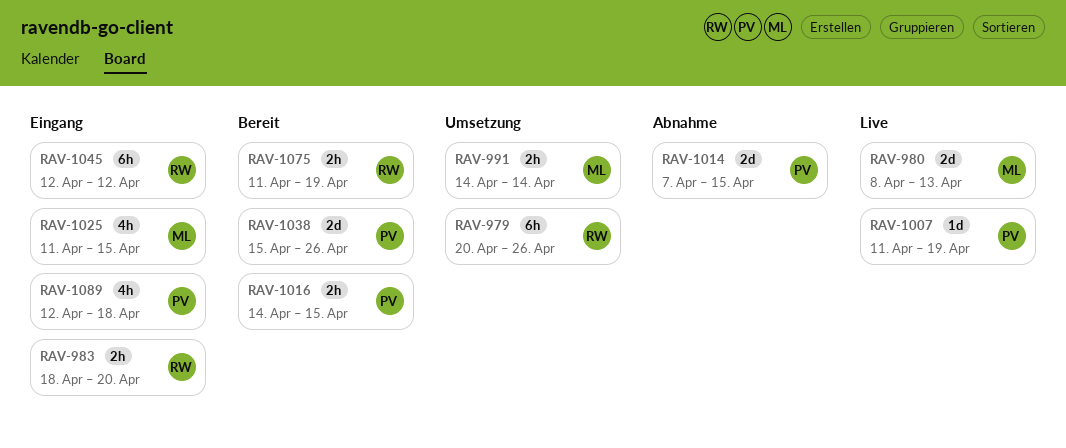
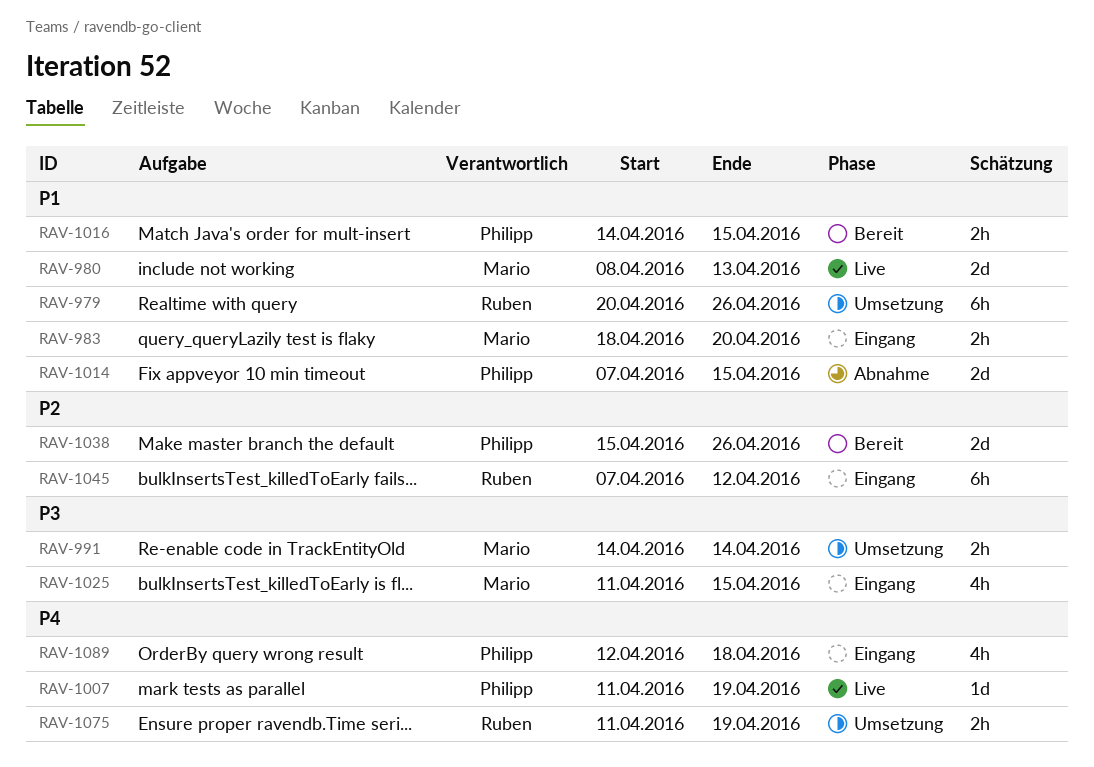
RAV-983, owner: Ruben -> Mario
RAV-1045, start: Apr 12 -> Apr 7
RAV-1075, status: Bereit -> Umsetzung

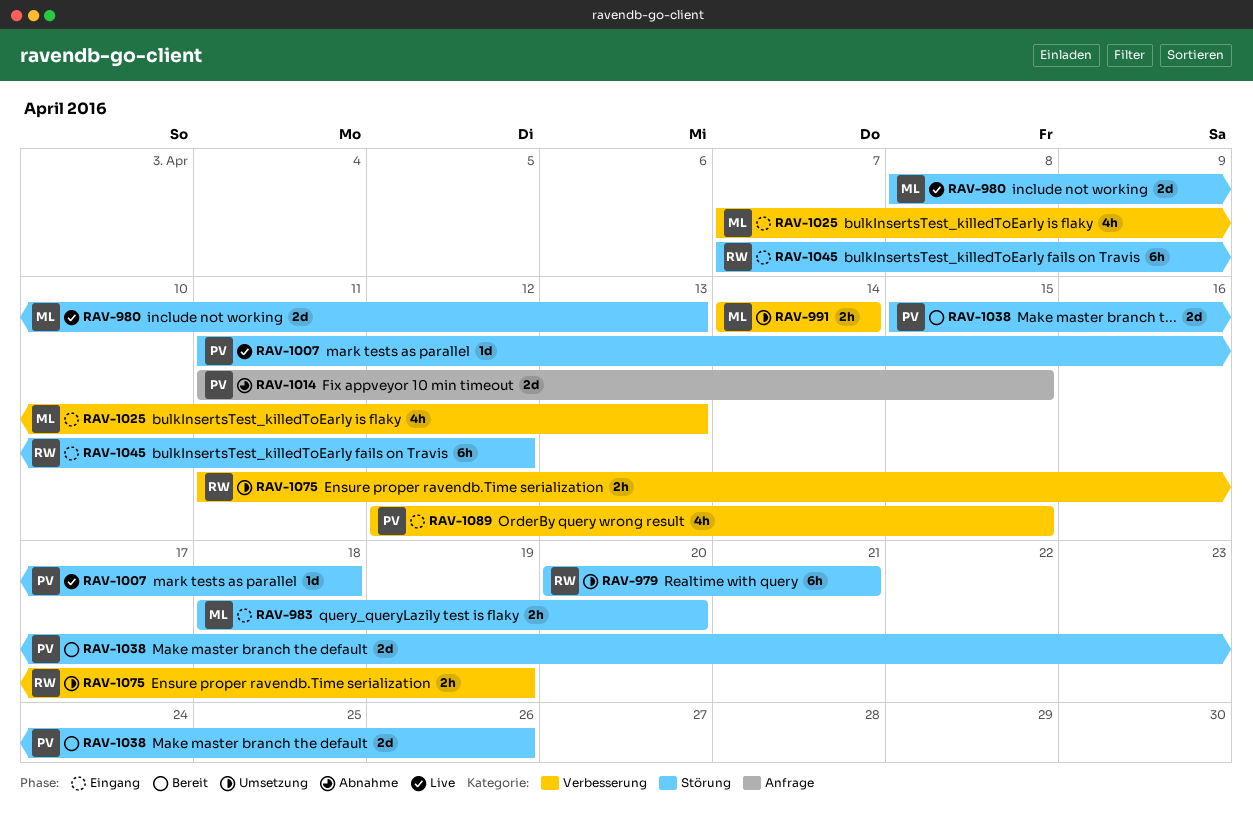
RAV-979, due: Apr 26 -> Apr 21
RAV-1007, due: Apr 19 -> Apr 18
RAV-1014, start: Apr 7 -> Apr 11
RAV-1016: present -> none
RAV-1025, start: Apr 11 -> Apr 7
RAV-1025, due: Apr 15 -> Apr 13
RAV-1089, due: Apr 18 -> Apr 15

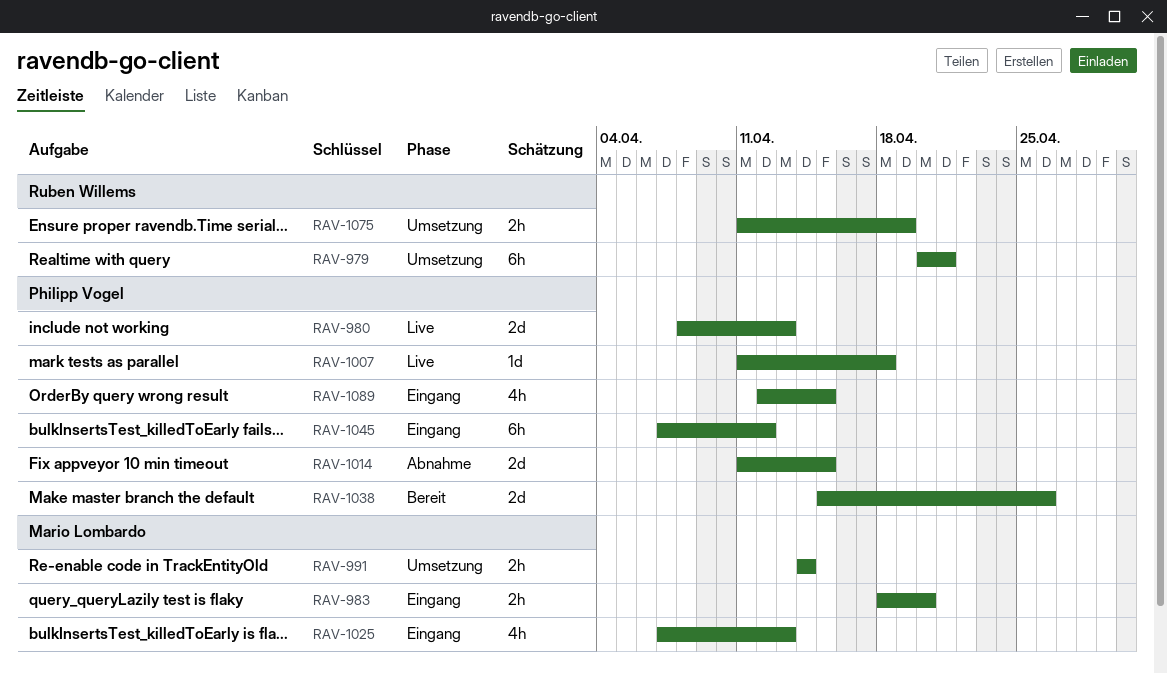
RAV-980, owner: Mario Lombardo -> Philipp Vogel
RAV-1045, owner: Ruben Willems -> Philipp Vogel

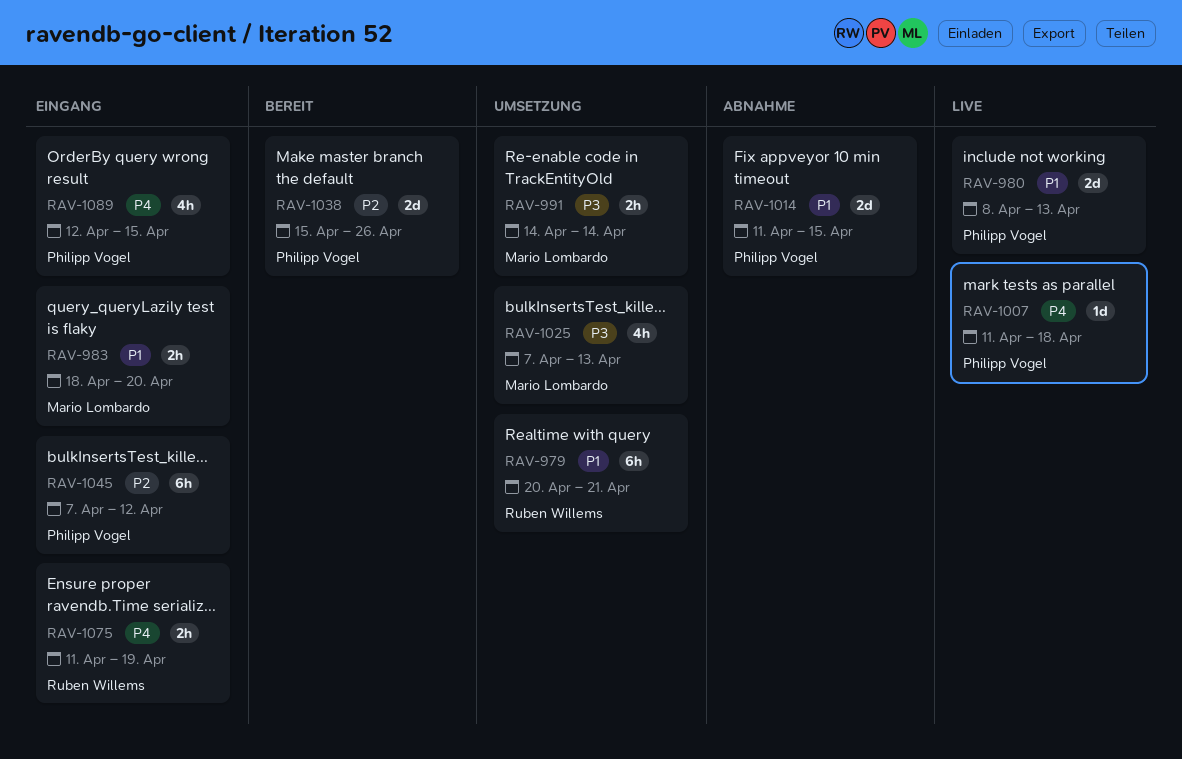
RAV-1025, status: Eingang -> Umsetzung
RAV-1075, status: Umsetzung -> Eingang

